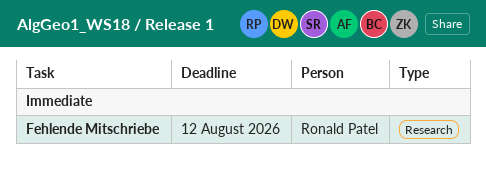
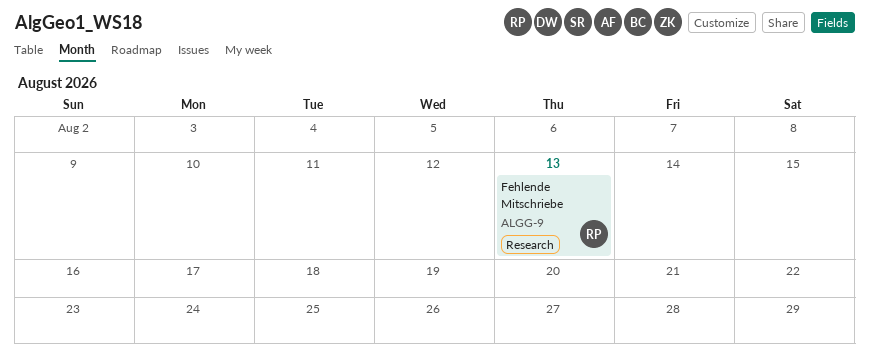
Fehlende Mitschriebe, due: Aug 12 -> Aug 13

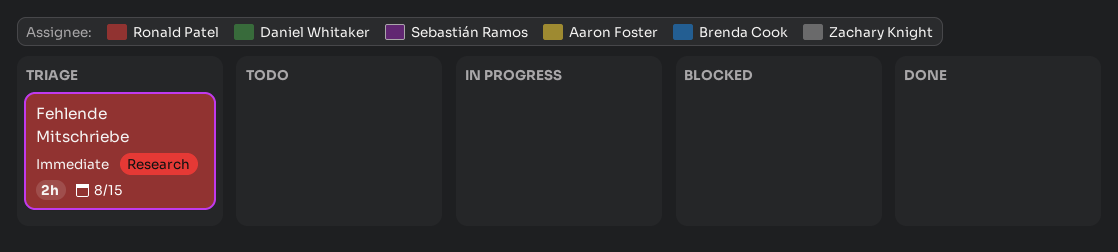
Fehlende Mitschriebe, due: Aug 13 -> Aug 15

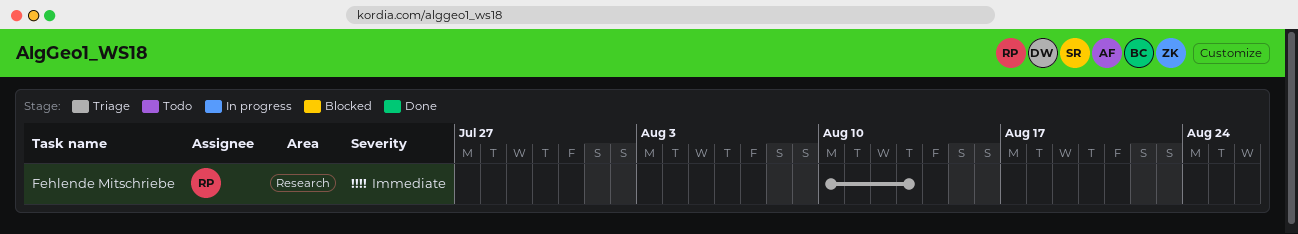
Fehlende Mitschriebe, due: Aug 15 -> Aug 13

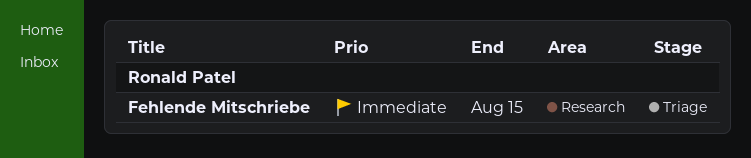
Fehlende Mitschriebe, due: Aug 13 -> Aug 15

